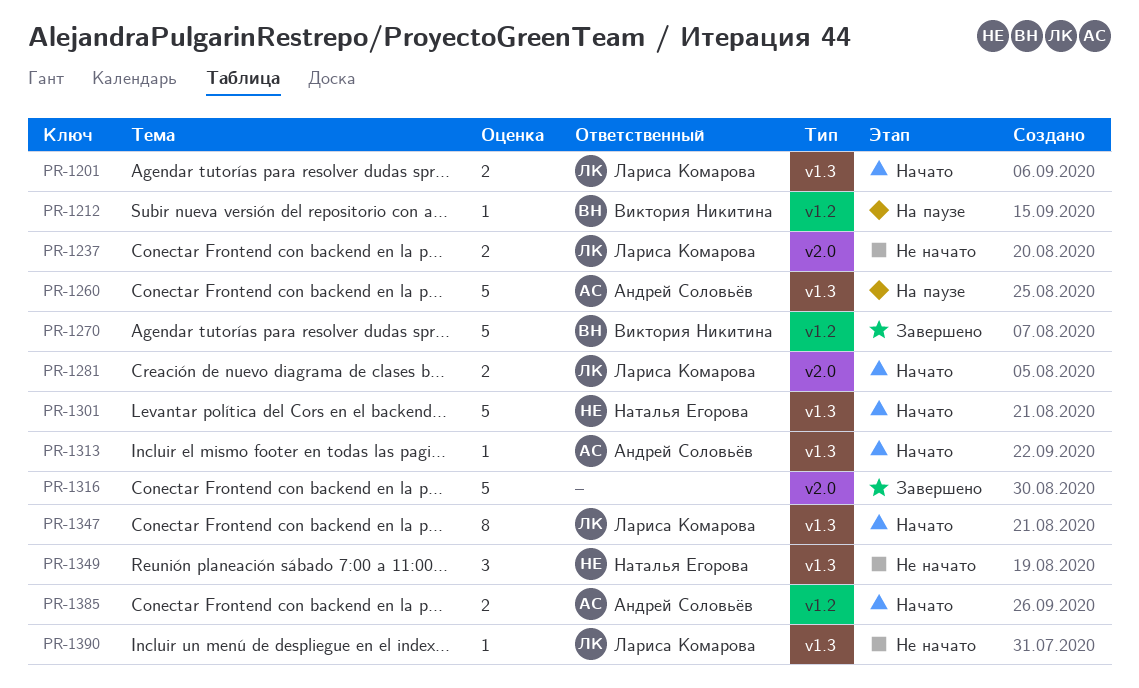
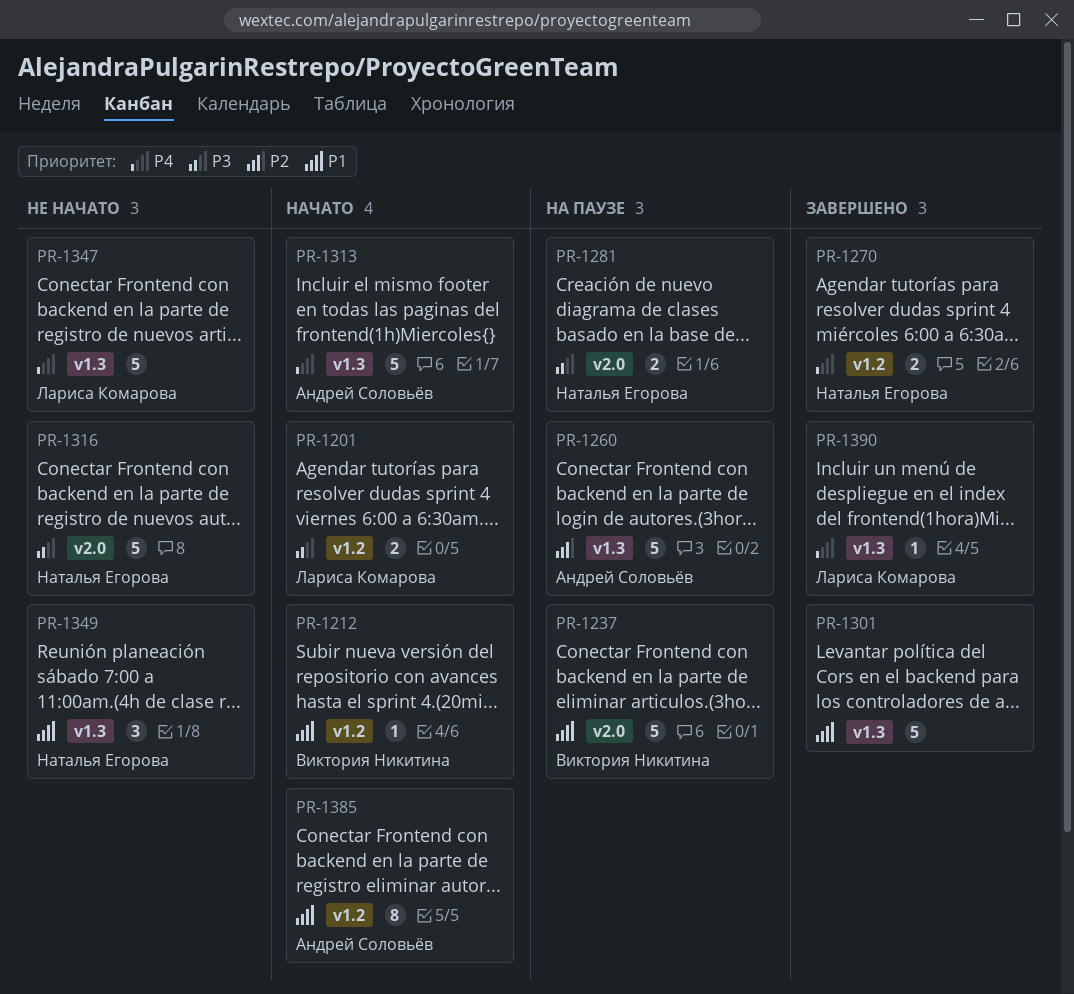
PR-1201, label: v1.3 -> v1.2
PR-1212, status: На паузе -> Начато
PR-1237, status: Не начато -> На паузе
PR-1237, owner: Лариса Комарова -> Виктория Никитина
PR-1237, estimate: 2 -> 5
PR-1270, owner: Виктория Никитина -> Наталья Егорова
PR-1270, estimate: 5 -> 2
PR-1281, status: Начато -> На паузе
PR-1281, owner: Лариса Комарова -> Наталья Егорова
PR-1301, status: Начато -> Завершено
PR-1301, owner: Наталья Егорова -> none
PR-1313, estimate: 1 -> 5
PR-1316, status: Завершено -> Не начато
PR-1316, owner: none -> Наталья Егорова
PR-1347, status: Начато -> Не начато
PR-1347, estimate: 8 -> 5
PR-1385, estimate: 2 -> 8
PR-1390, status: Не начато -> Завершено

